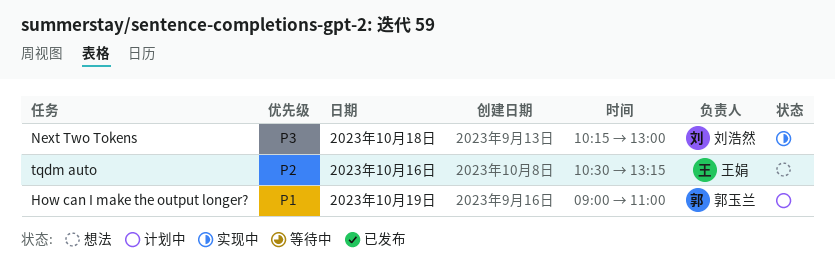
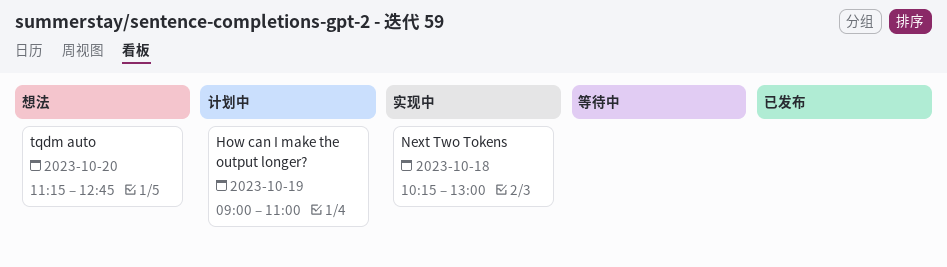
tqdm auto, day: Oct 16 -> Oct 20
tqdm auto, begins: 10:30 -> 11:15
tqdm auto, ends: 13:15 -> 12:45

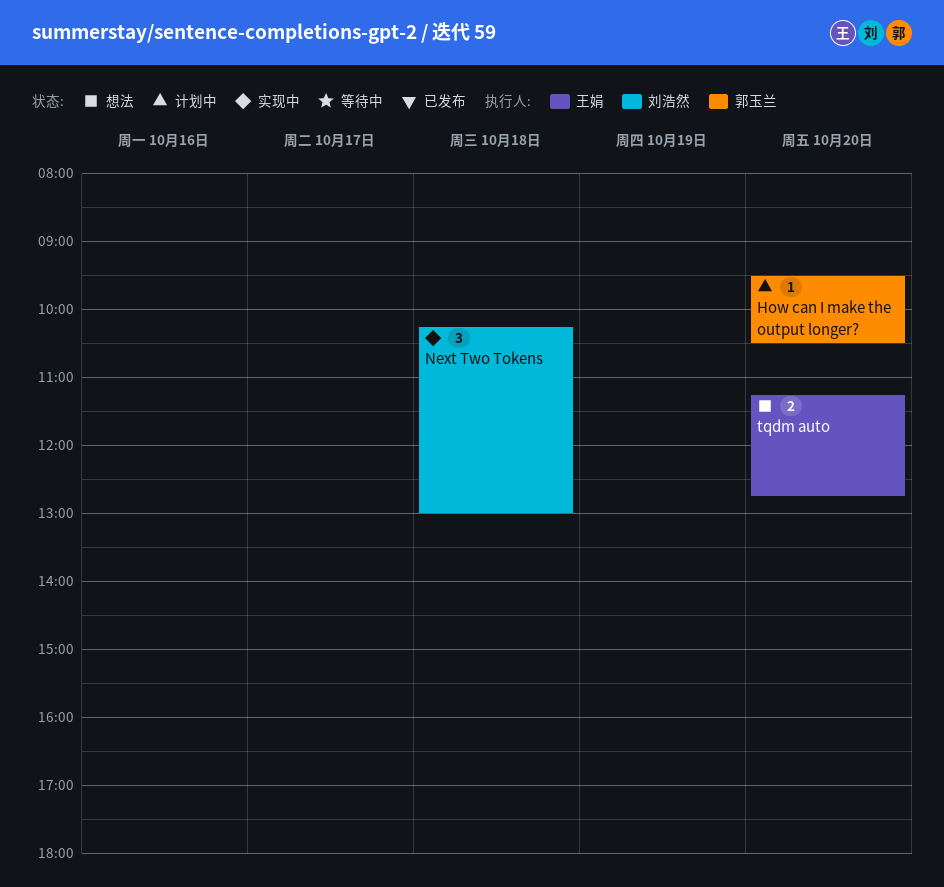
How can I make the output longer?, day: Oct 19 -> Oct 20
How can I make the output longer?, begins: 09:00 -> 09:30
How can I make the output longer?, ends: 11:00 -> 10:30

